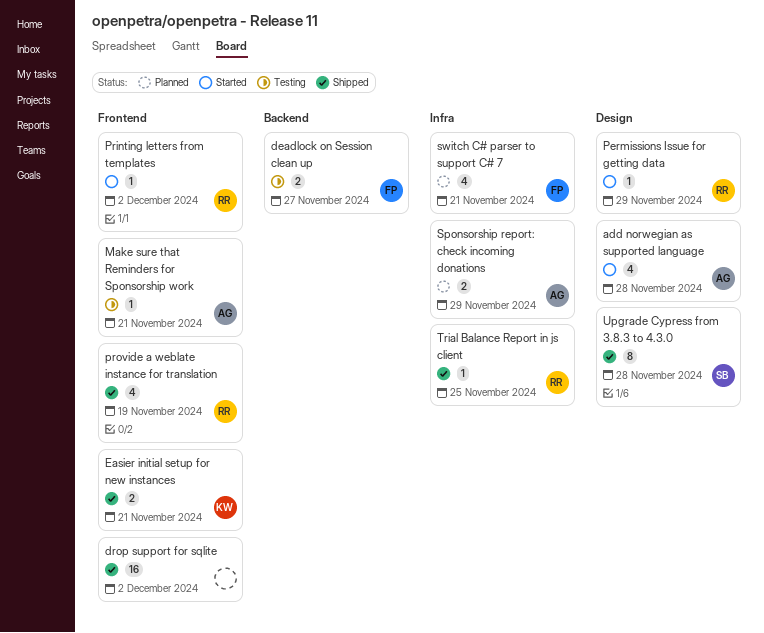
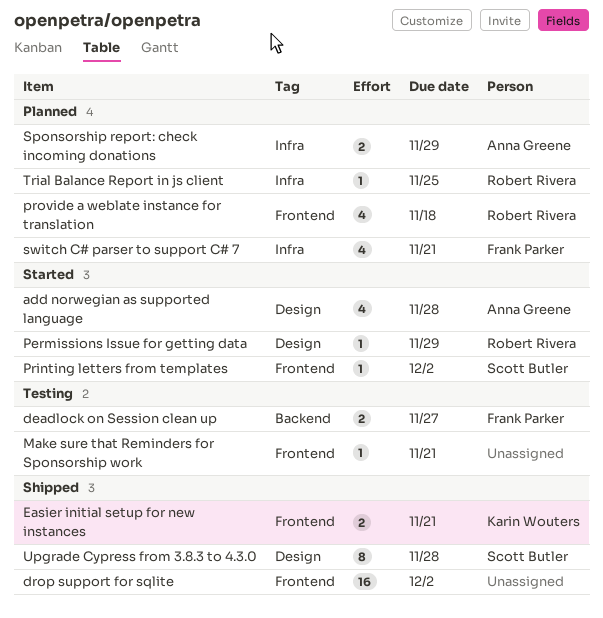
Make sure that Reminders for Sponsorship work, owner: Anna Greene -> none
Printing letters from templates, owner: Robert Rivera -> Scott Butler
provide a weblate instance for translation, status: Shipped -> Planned
provide a weblate instance for translation, due: Nov 19 -> Nov 18
Trial Balance Report in js client, status: Shipped -> Planned

